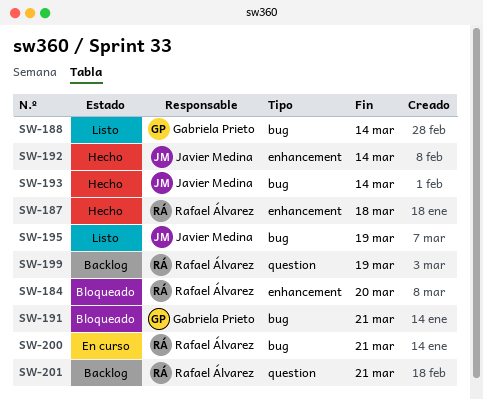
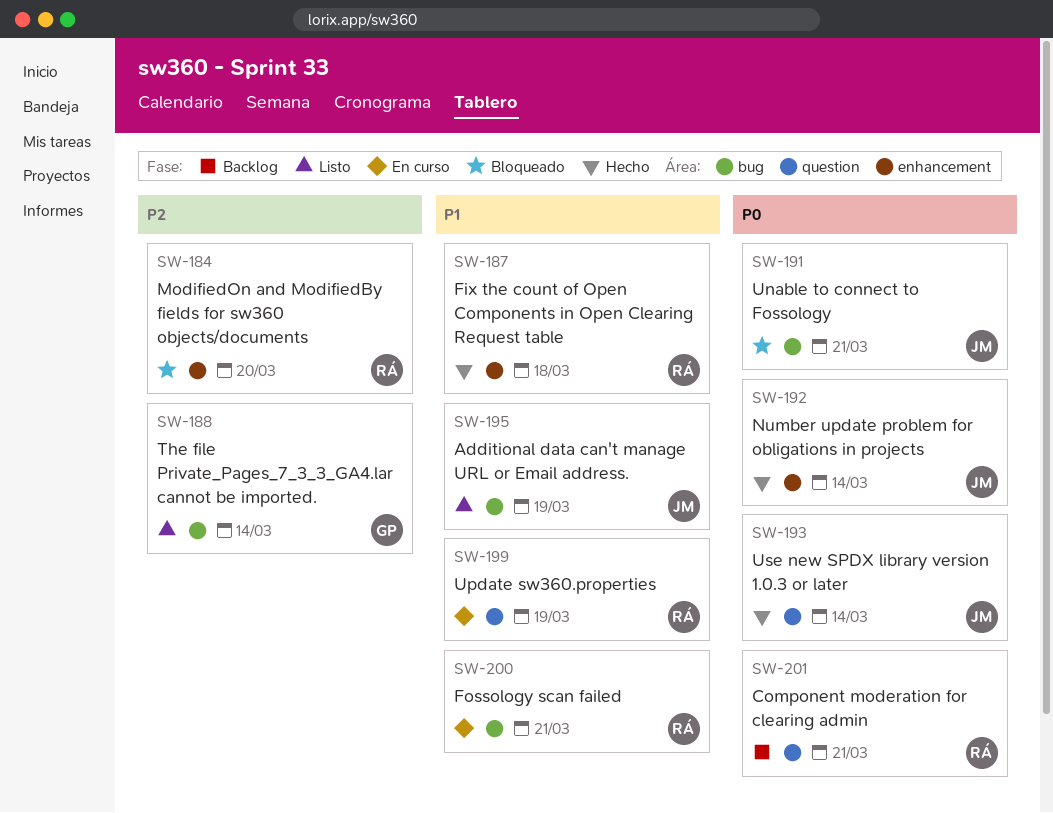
SW-191, owner: Gabriela Prieto -> Javier Medina
SW-193, label: bug -> question
SW-199, status: Backlog -> En curso

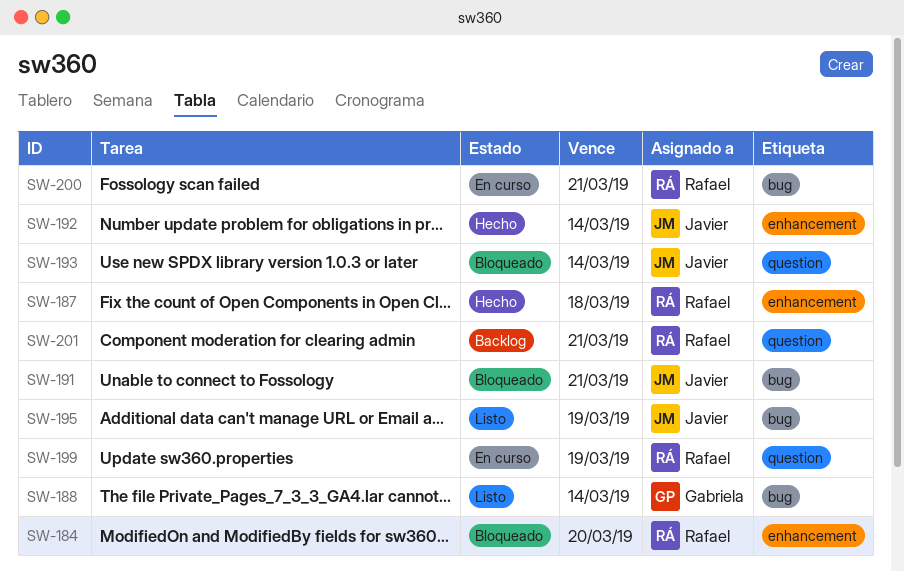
SW-193, status: Hecho -> Bloqueado

